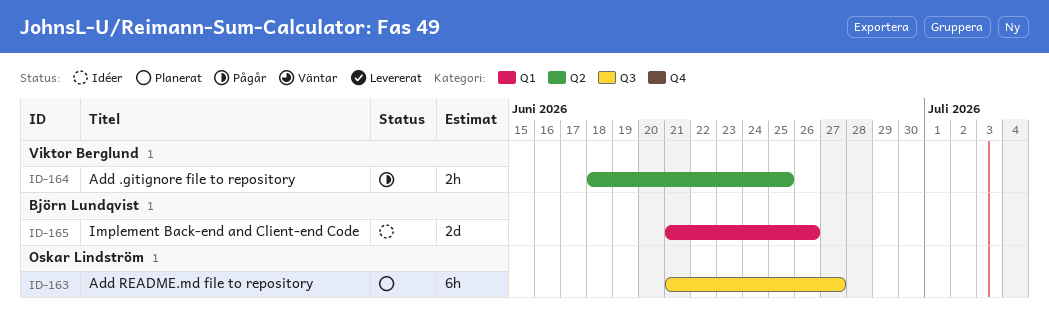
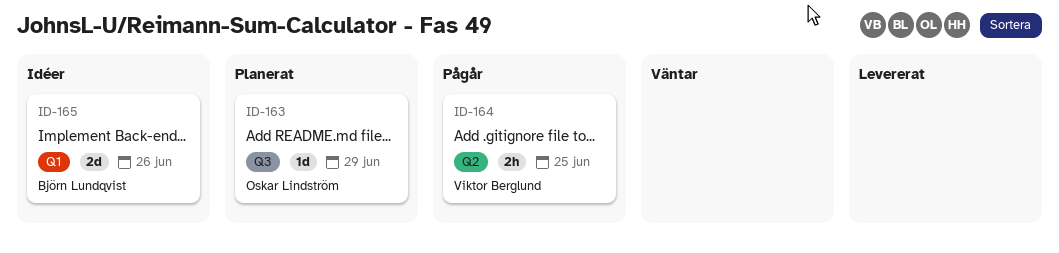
ID-163, estimate: 6h -> 1d
ID-163, due: Jun 27 -> Jun 29

